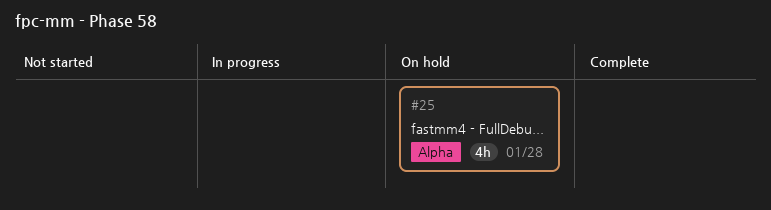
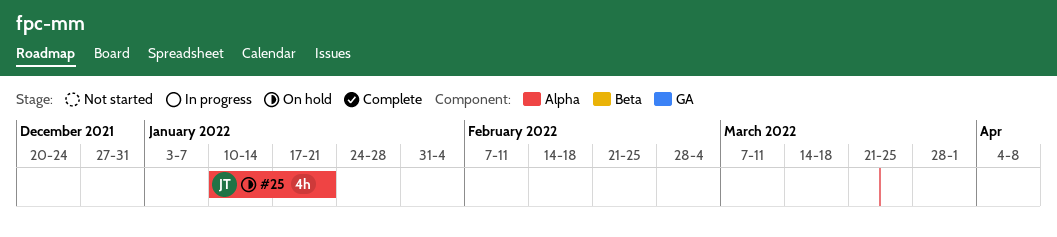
#25, due: Jan 28 -> Jan 21

